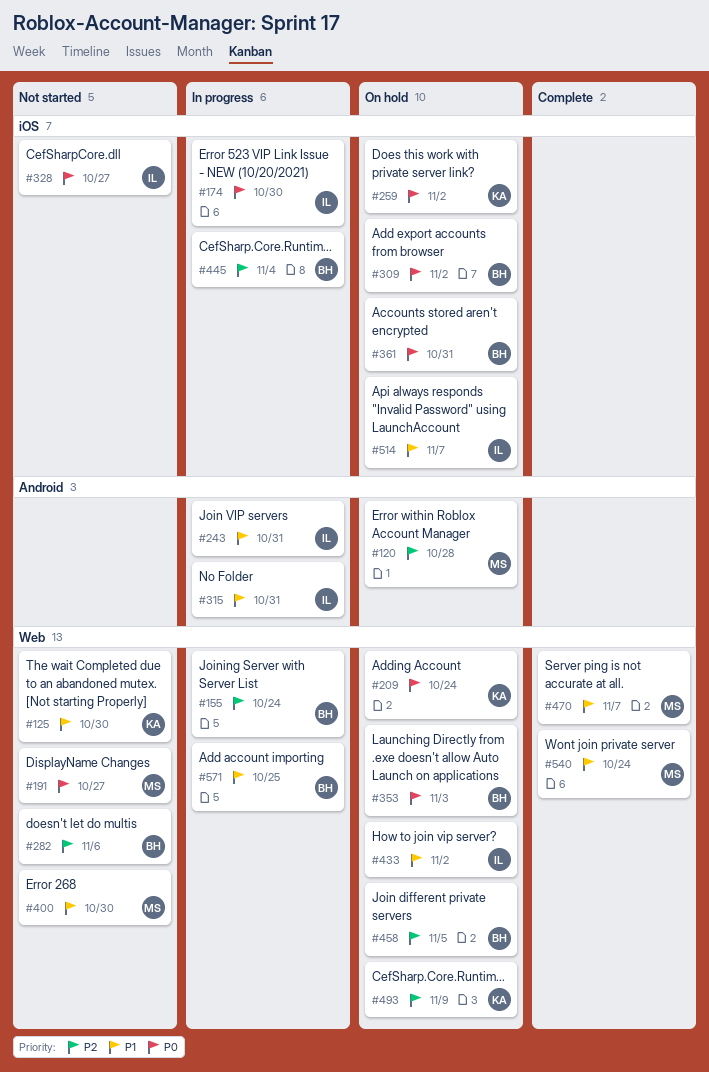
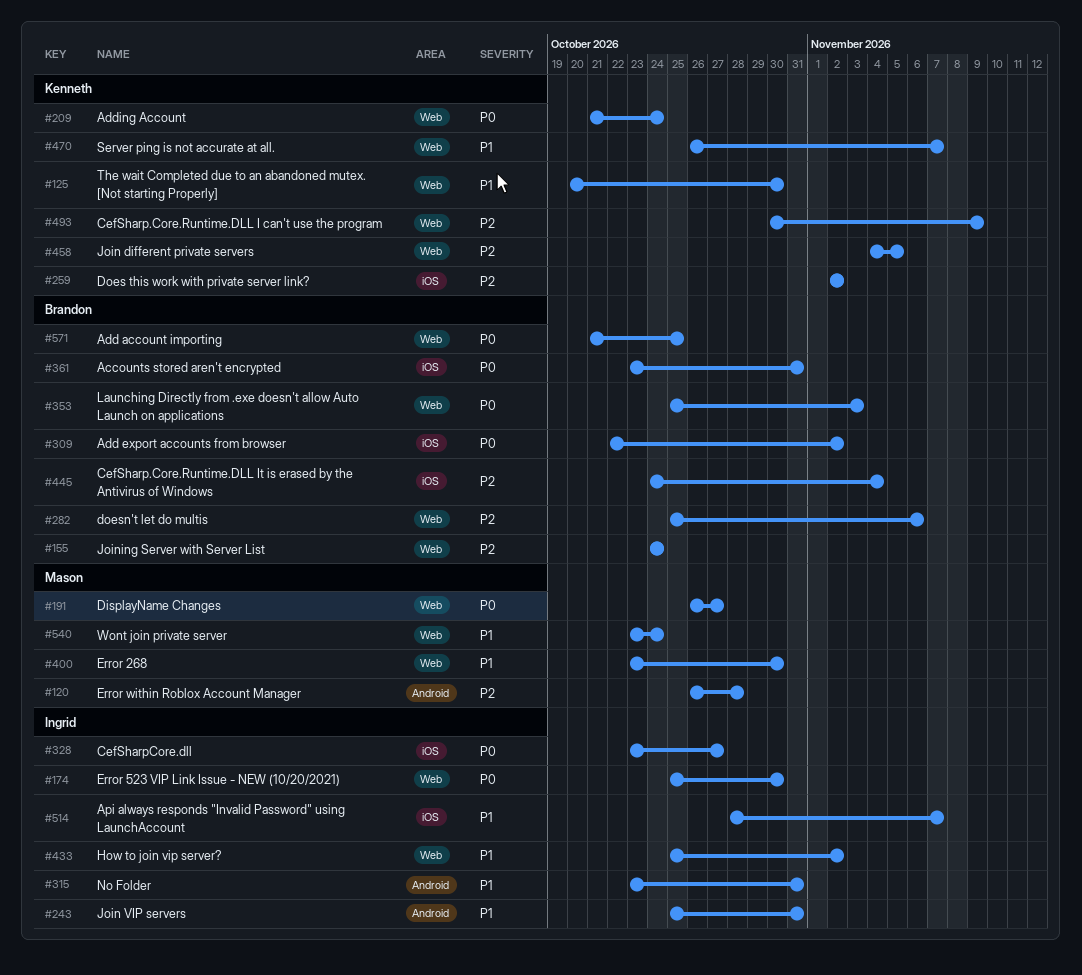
#174, label: iOS -> Web
#259, priority: P0 -> P2
#458, owner: Brandon -> Kenneth
#470, owner: Mason -> Kenneth
#571, priority: P1 -> P0

